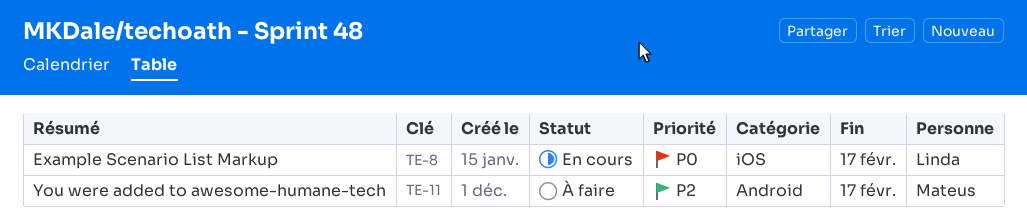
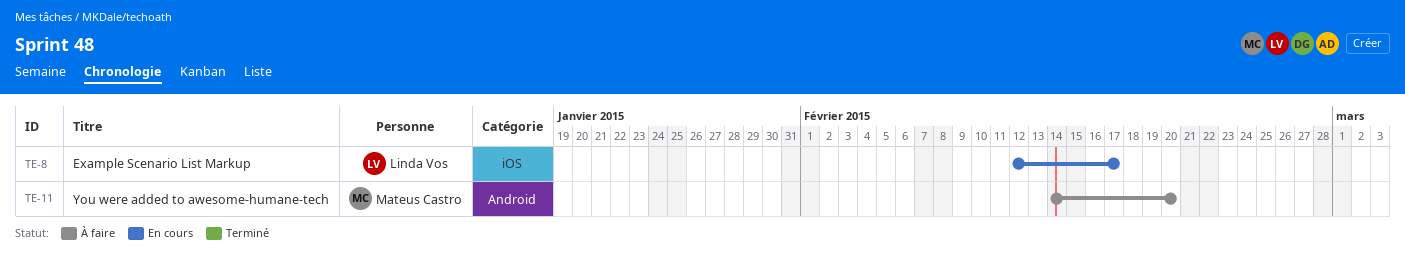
TE-11, due: Feb 17 -> Feb 20

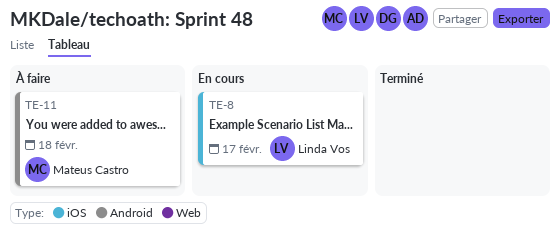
TE-11, due: Feb 20 -> Feb 18

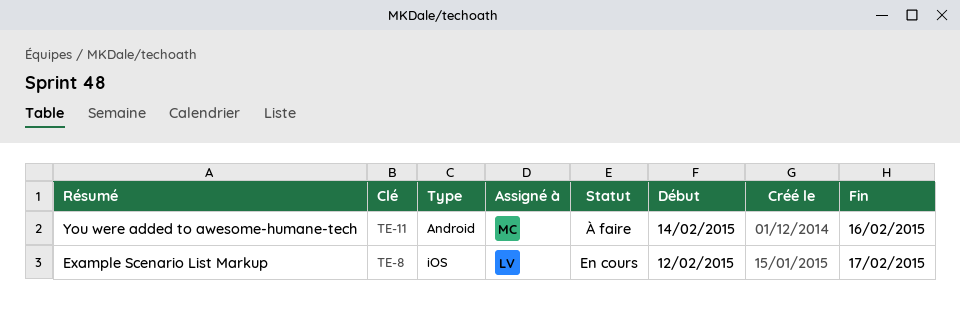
TE-11, due: Feb 18 -> Feb 16

